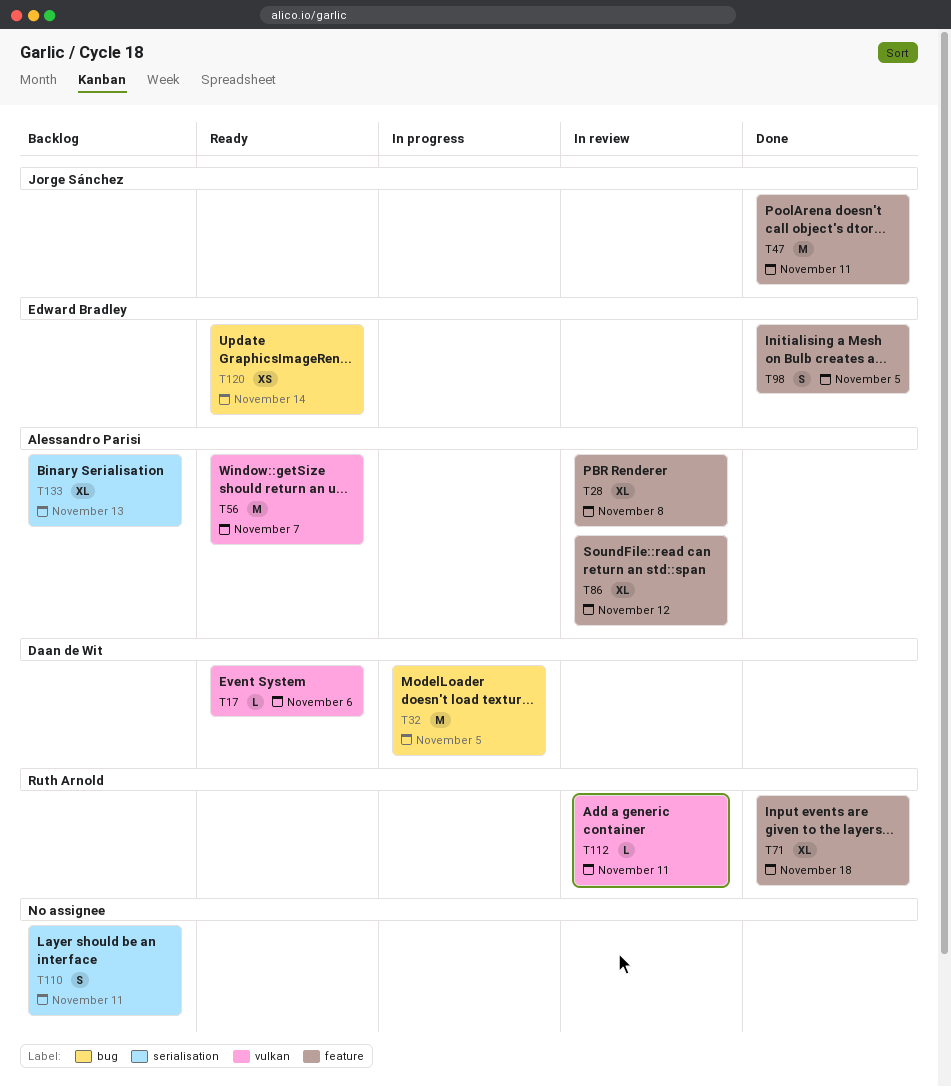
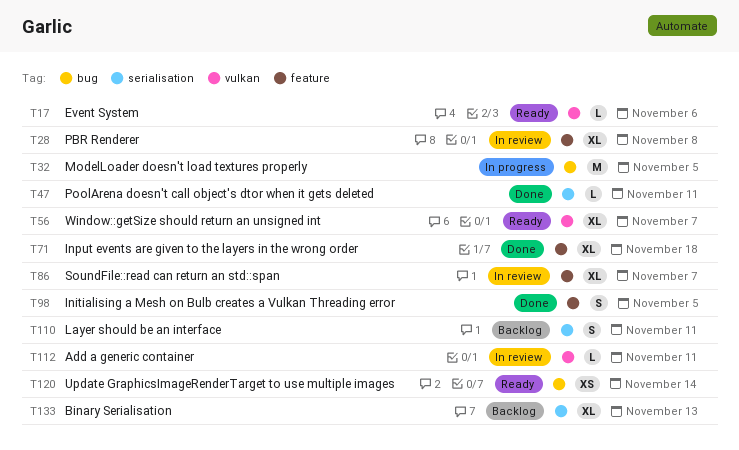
T47, label: feature -> serialisation
T47, estimate: M -> L
T56, estimate: M -> XL
T86, due: Nov 12 -> Nov 7

